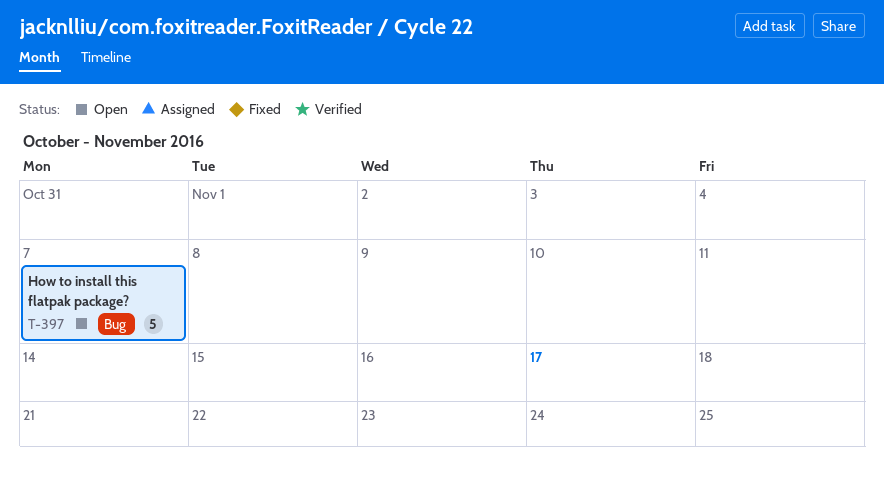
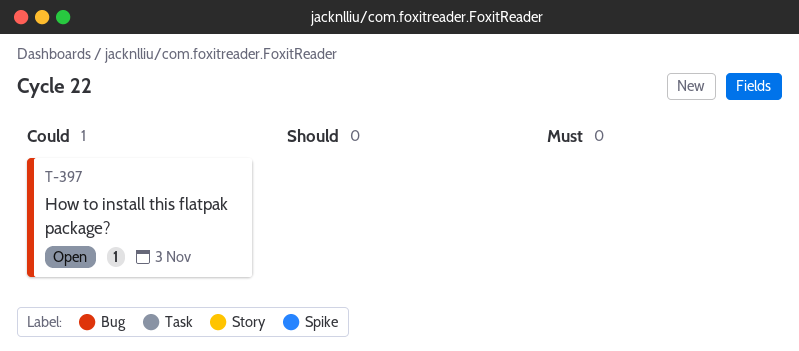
T-397, estimate: 5 -> 1
T-397, due: Nov 7 -> Nov 3

